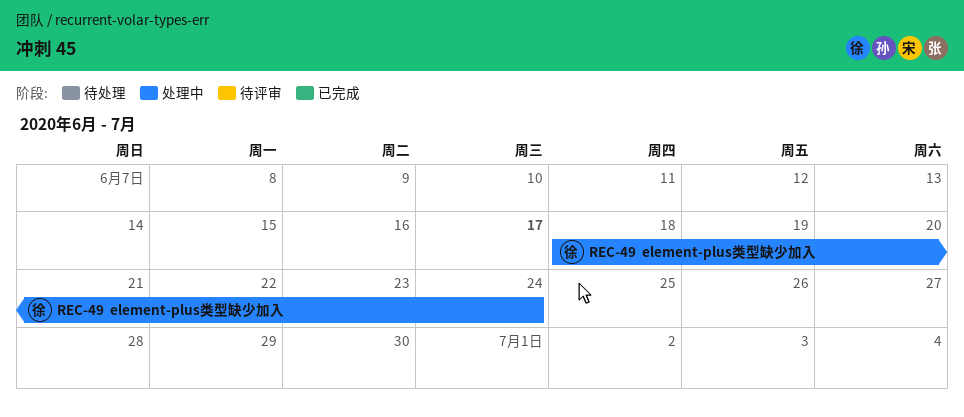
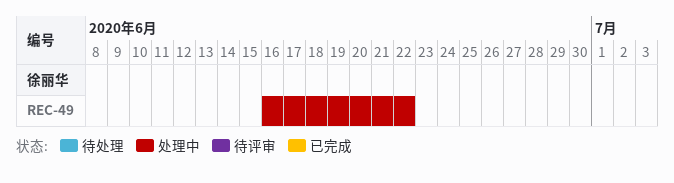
REC-49, start: Jun 18 -> Jun 16
REC-49, due: Jun 24 -> Jun 22

